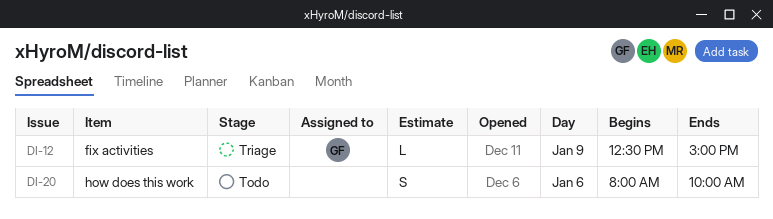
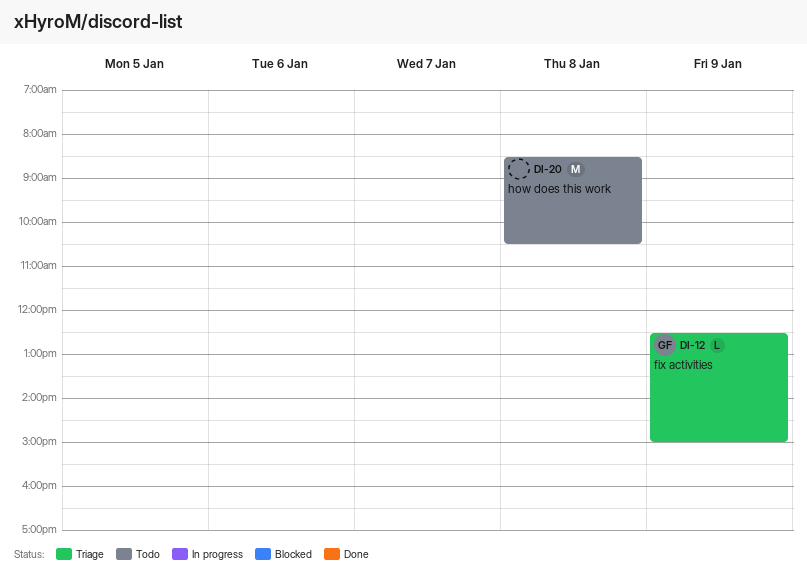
DI-20, estimate: S -> M
DI-20, day: Jan 6 -> Jan 8
DI-20, begins: 08:00 -> 08:30
DI-20, ends: 10:00 -> 10:30

